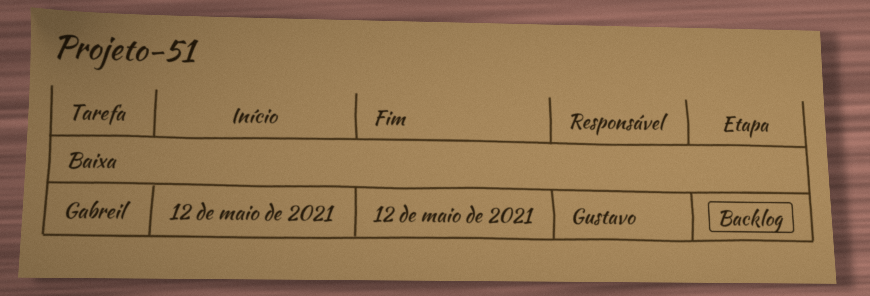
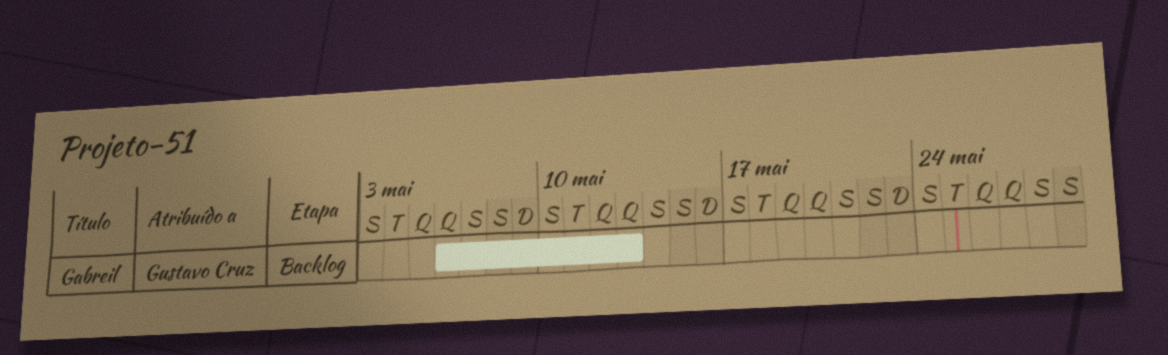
Gabreil, start: May 12 -> May 6
Gabreil, due: May 12 -> May 13

